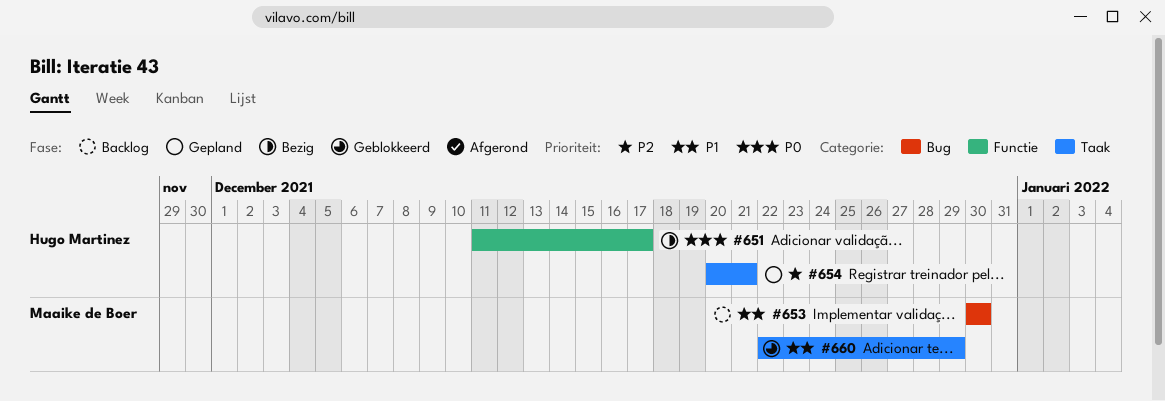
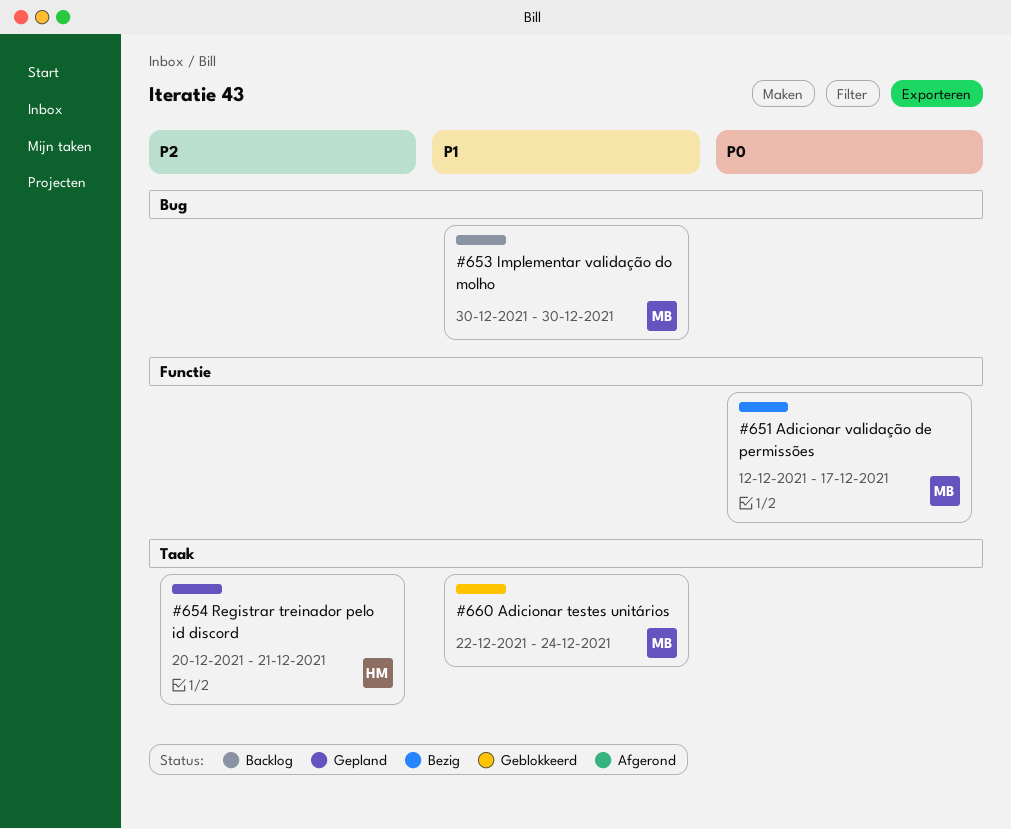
#651, owner: Hugo Martinez -> Maaike de Boer
#651, start: Dec 11 -> Dec 12
#660, due: Dec 29 -> Dec 24

